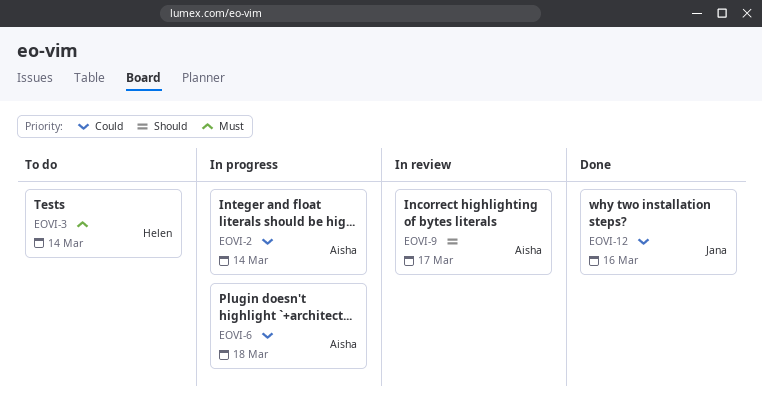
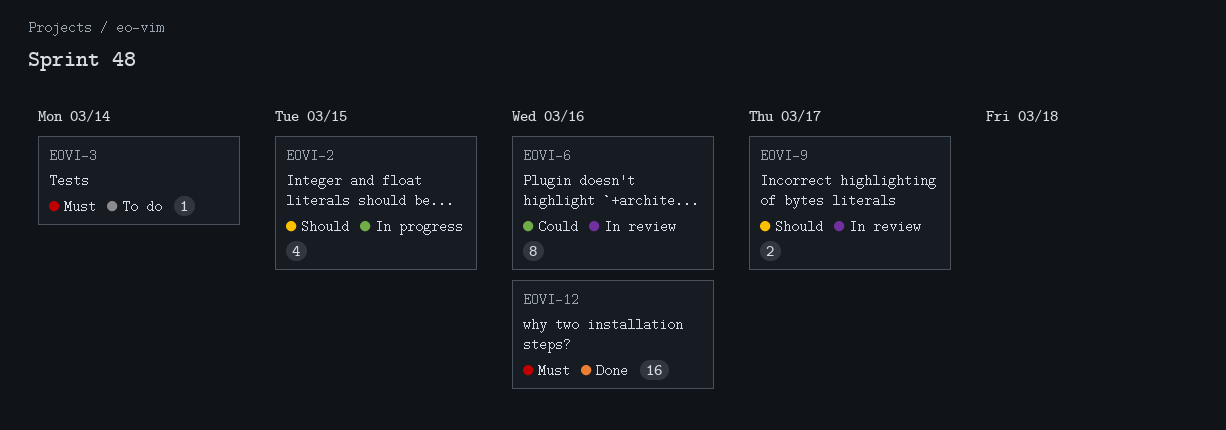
EOVI-2, priority: Could -> Should
EOVI-2, due: Mar 14 -> Mar 15
EOVI-6, status: In progress -> In review
EOVI-6, due: Mar 18 -> Mar 16
EOVI-12, priority: Could -> Must

